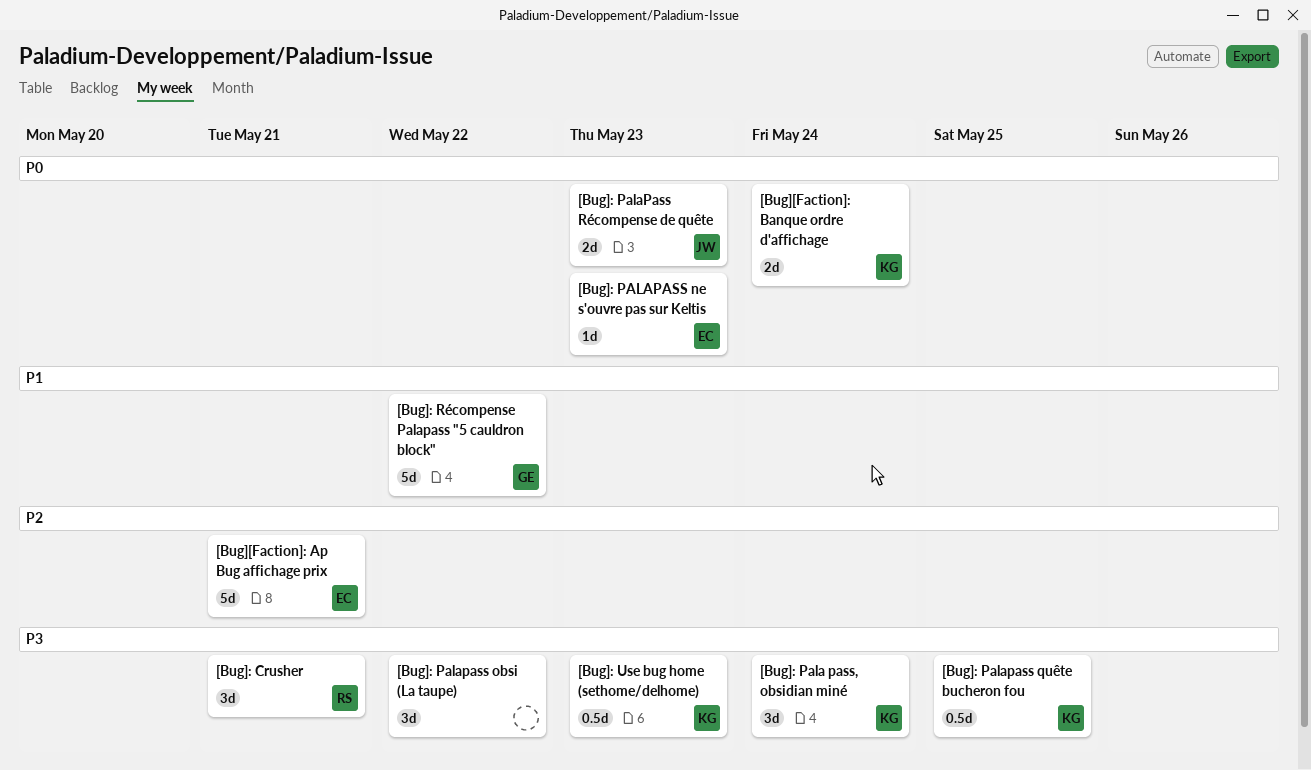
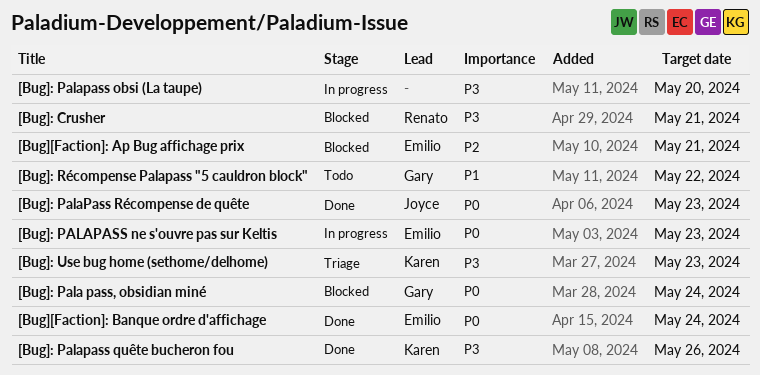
[Bug]: Pala pass, obsidian miné, owner: Karen -> Gary
[Bug]: Pala pass, obsidian miné, priority: P3 -> P0
[Bug]: Palapass obsi (La taupe), due: May 22 -> May 20
[Bug]: Palapass quête bucheron fou, due: May 25 -> May 26
[Bug][Faction]: Banque ordre d'affichage, owner: Karen -> Emilio

